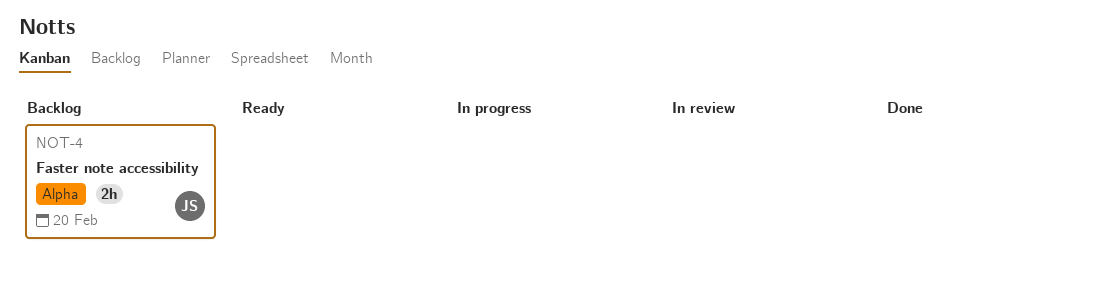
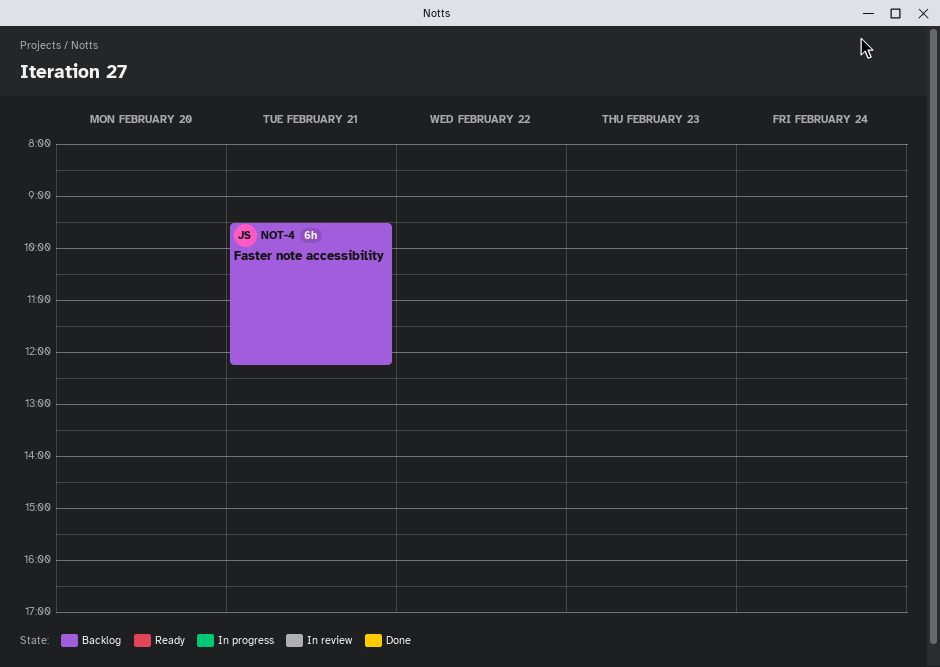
NOT-4, estimate: 2h -> 6h
NOT-4, day: Feb 20 -> Feb 21

